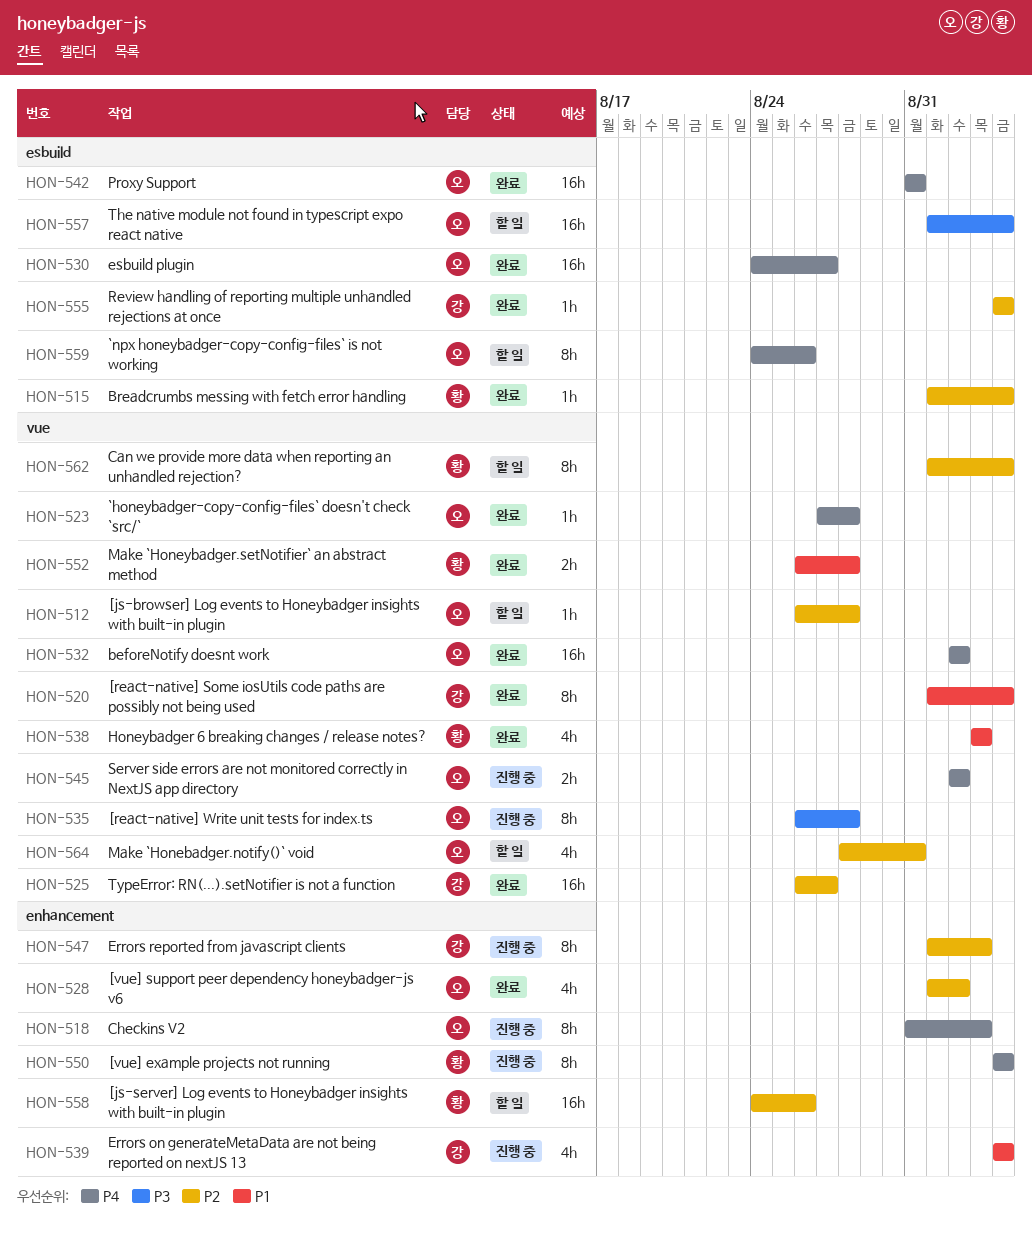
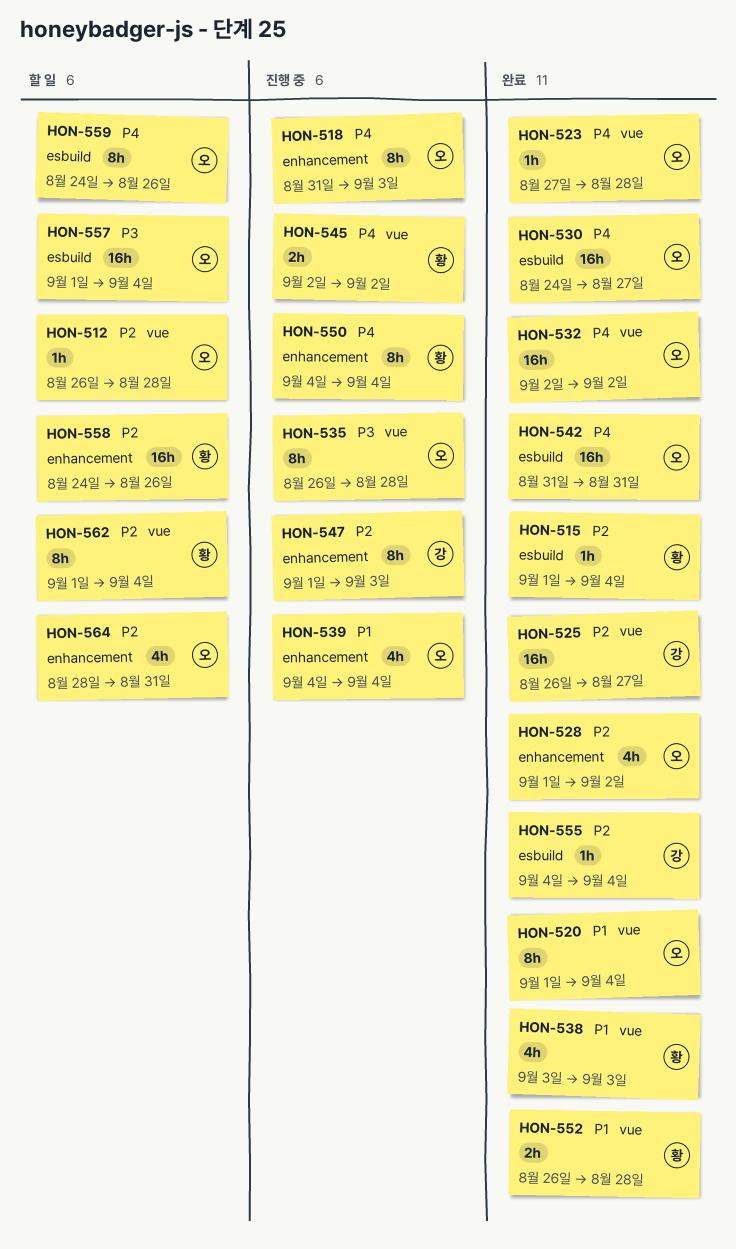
HON-520, owner: 강 -> 오
HON-539, owner: 강 -> 오
HON-545, owner: 오 -> 황
HON-564, label: vue -> enhancement

